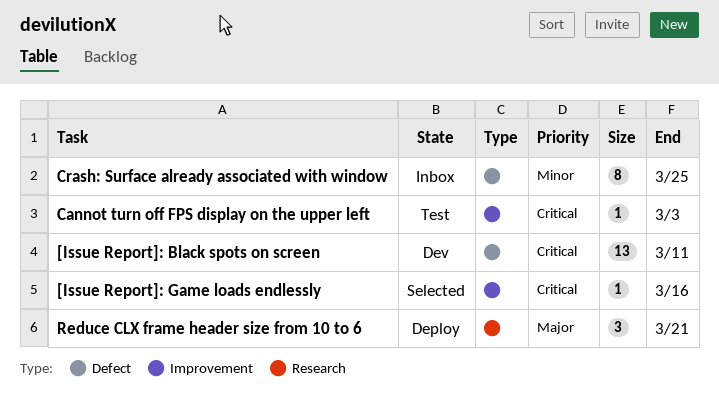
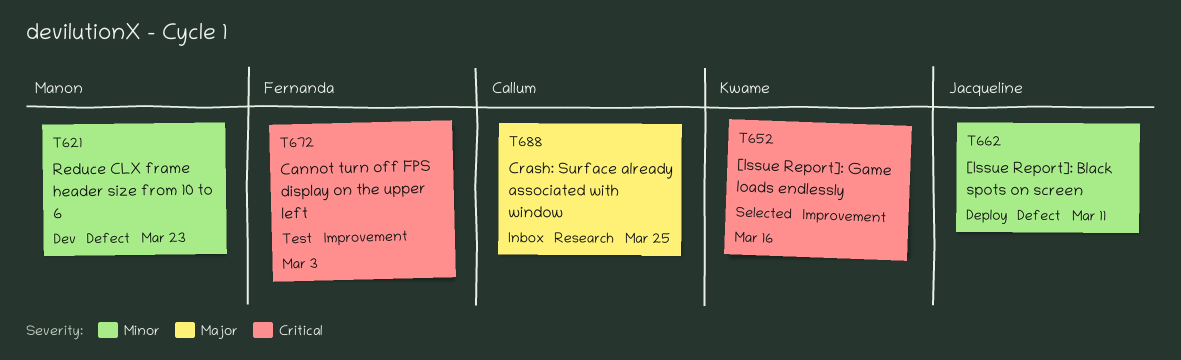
[Issue Report]: Black spots on screen, status: Dev -> Deploy
[Issue Report]: Black spots on screen, priority: Critical -> Minor
Crash: Surface already associated with window, priority: Minor -> Major
Crash: Surface already associated with window, label: Defect -> Research
Reduce CLX frame header size from 10 to 6, status: Deploy -> Dev
Reduce CLX frame header size from 10 to 6, priority: Major -> Minor
Reduce CLX frame header size from 10 to 6, label: Research -> Defect
Reduce CLX frame header size from 10 to 6, due: Mar 21 -> Mar 23

